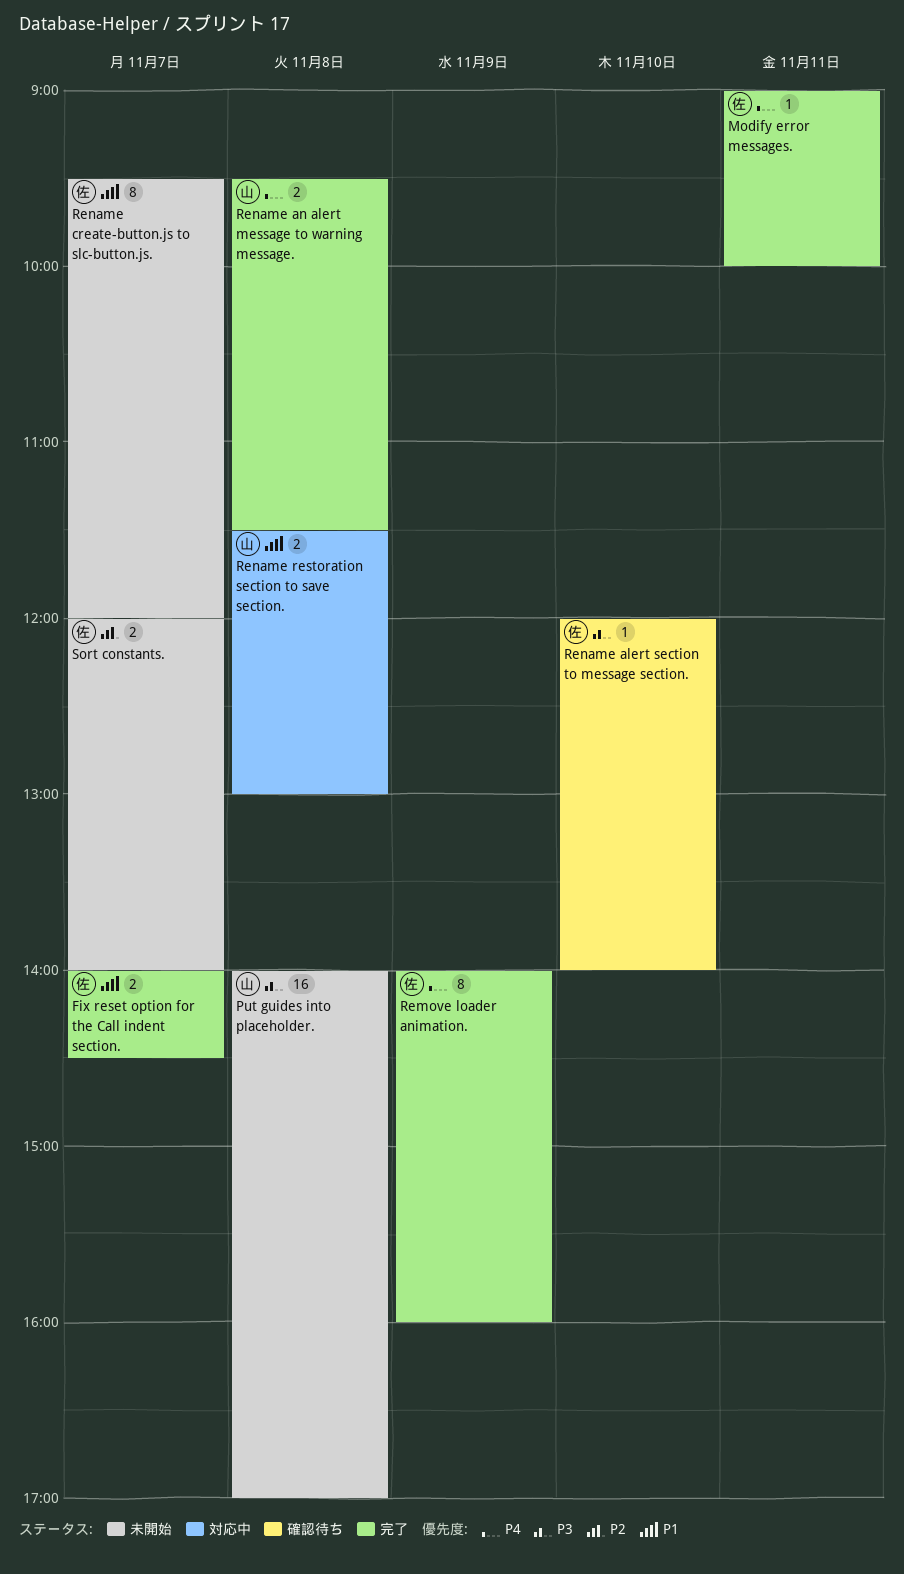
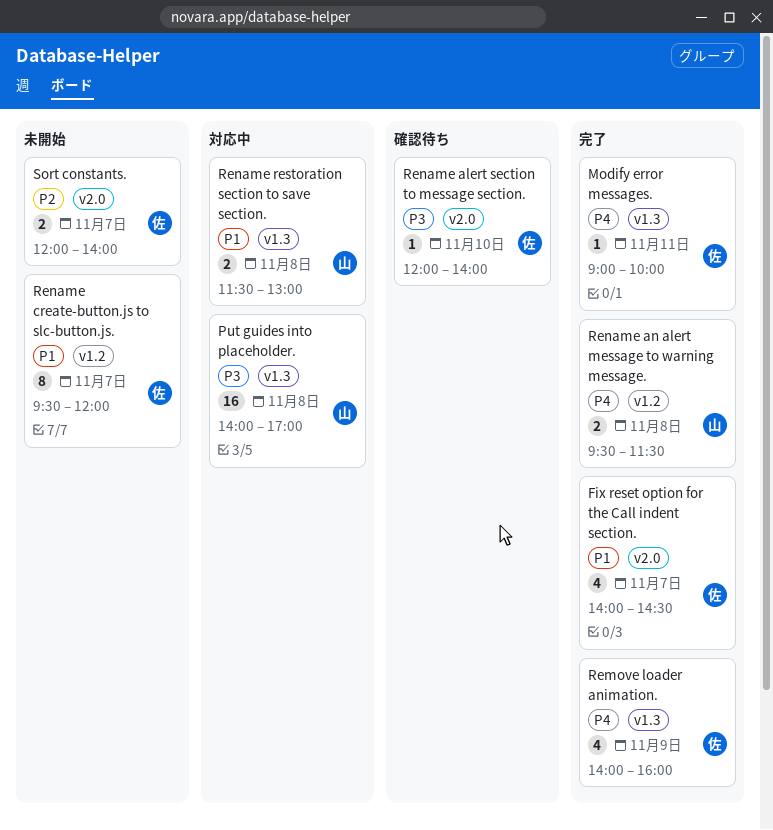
Fix reset option for the Call indent section., estimate: 2 -> 4
Put guides into placeholder., status: 未開始 -> 対応中
Remove loader animation., estimate: 8 -> 4

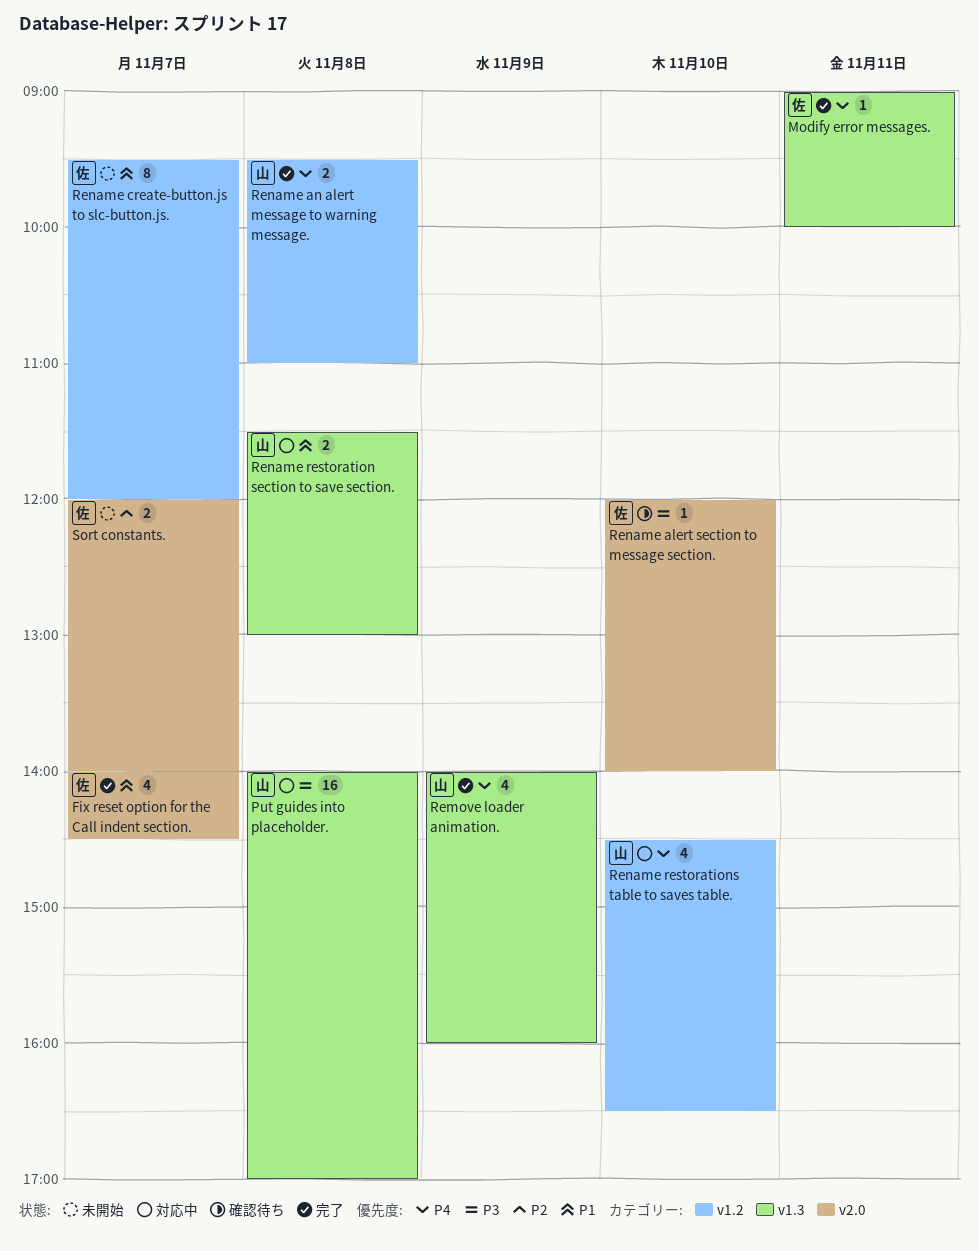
Remove loader animation., owner: 佐 -> 山
Rename an alert message to warning message., ends: 11:30 -> 11:00
Rename restorations table to saves table.: none -> present

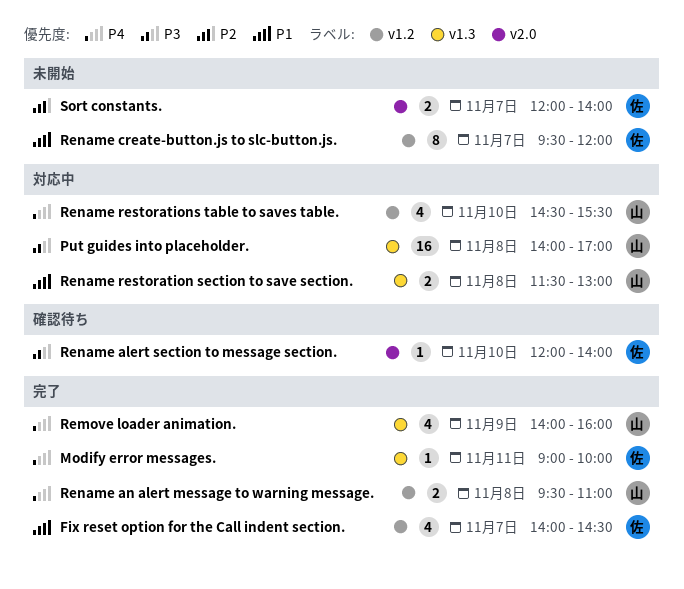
Fix reset option for the Call indent section., label: v2.0 -> v1.2
Rename restorations table to saves table., ends: 16:30 -> 15:30

